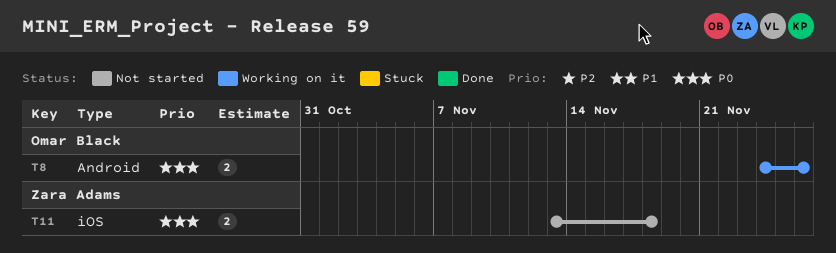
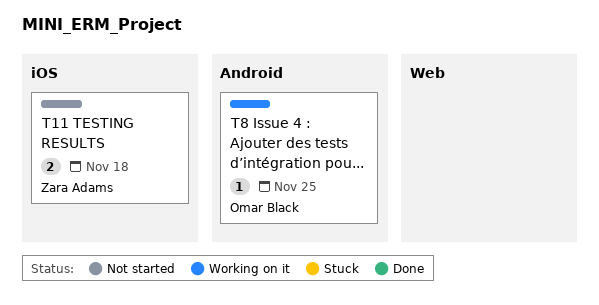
T8, estimate: 2 -> 1
T8, due: Nov 26 -> Nov 25

